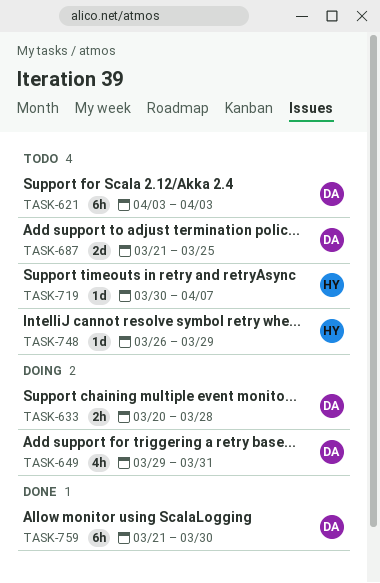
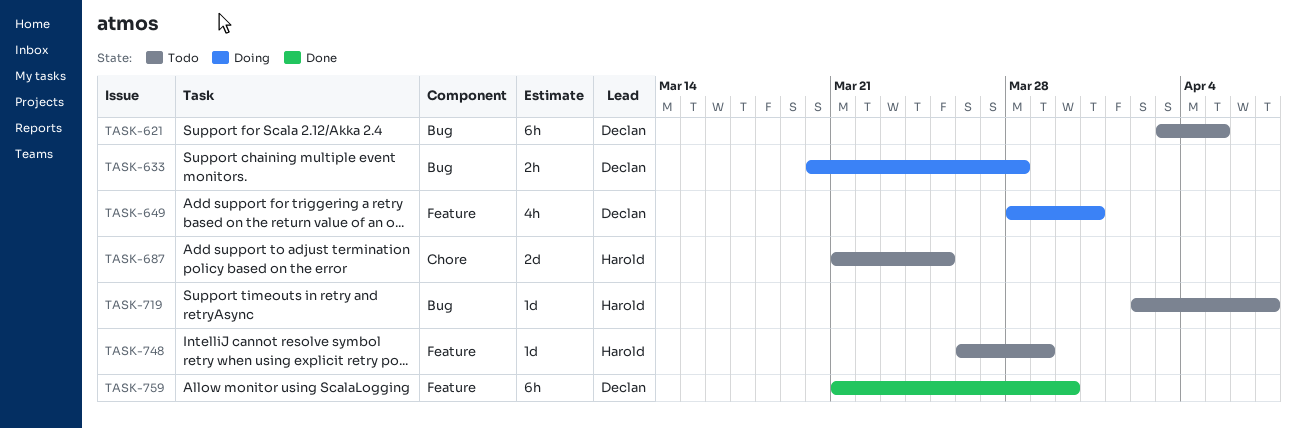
TASK-621, due: Apr 3 -> Apr 5
TASK-649, start: Mar 29 -> Mar 28
TASK-687, owner: Declan -> Harold
TASK-719, start: Mar 30 -> Apr 2

